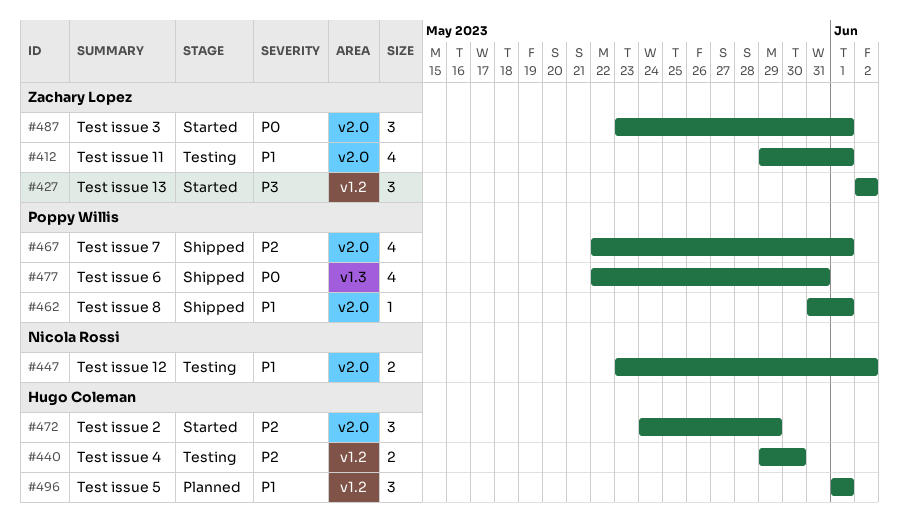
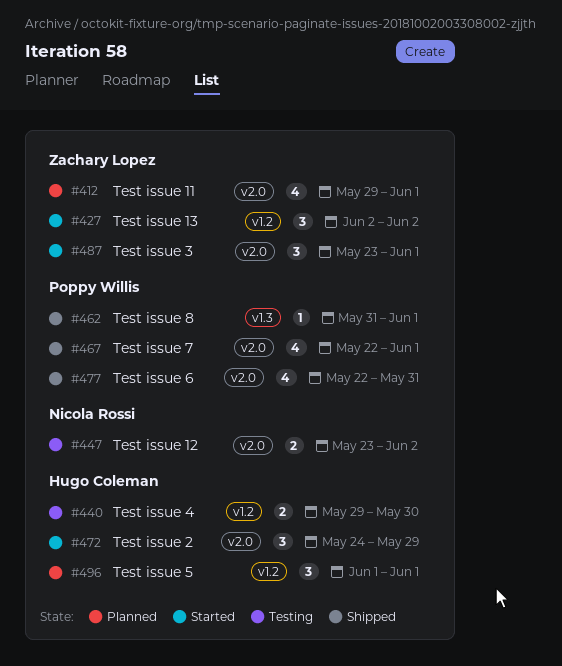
#412, status: Testing -> Planned
#462, label: v2.0 -> v1.3
#477, label: v1.3 -> v2.0

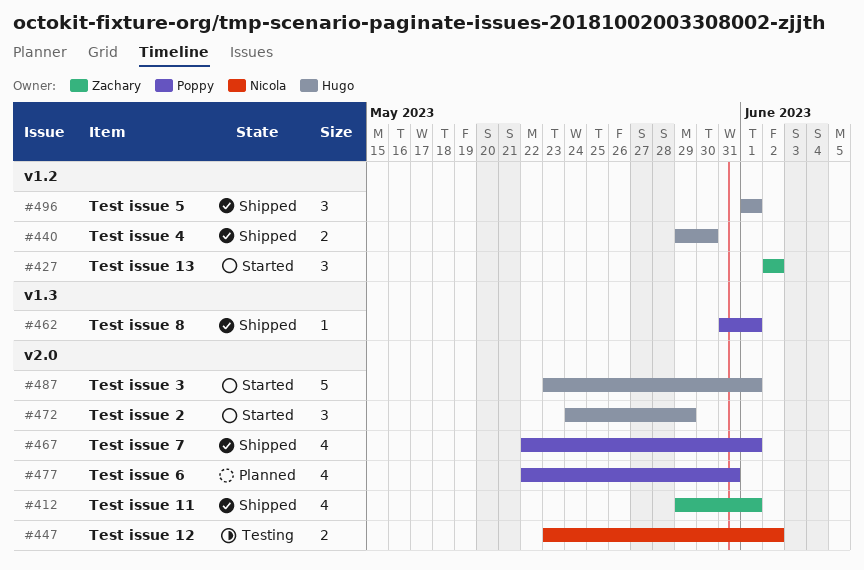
#412, status: Planned -> Shipped
#440, status: Testing -> Shipped
#477, status: Shipped -> Planned
#487, owner: Zachary Lopez -> Hugo Coleman
#487, estimate: 3 -> 5
#496, status: Planned -> Shipped

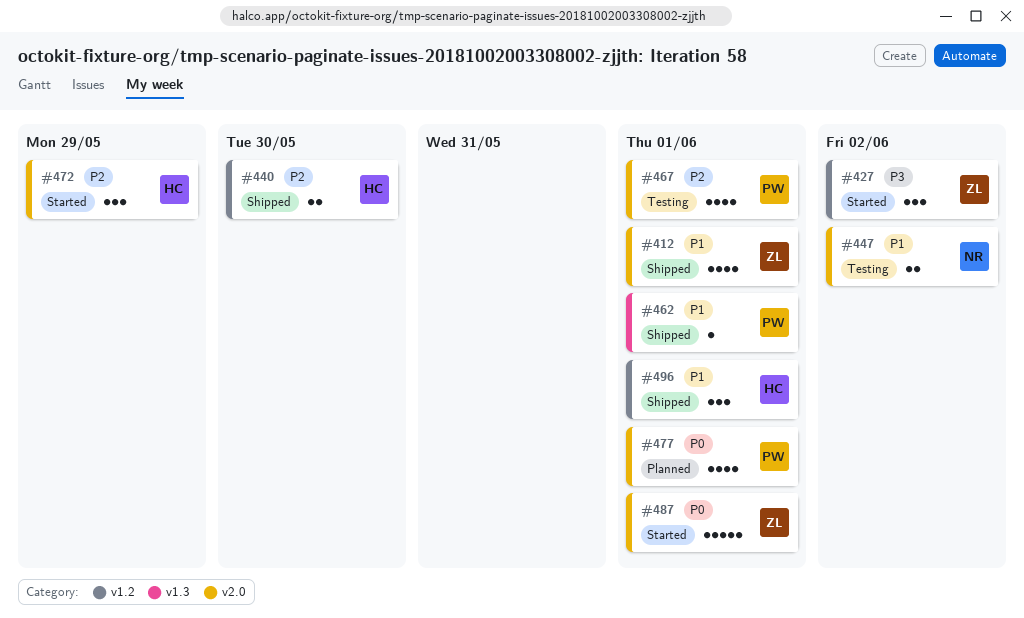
#467, status: Shipped -> Testing
#477, due: May 31 -> Jun 1
#487, owner: Hugo -> Zachary

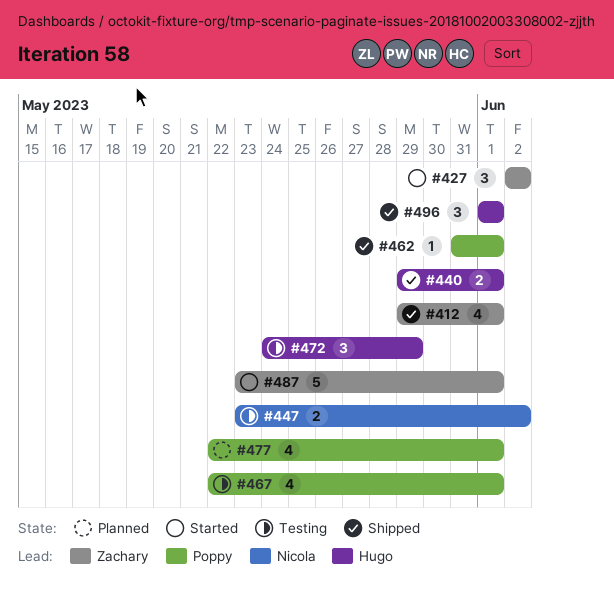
#440, due: May 30 -> Jun 1
#472, status: Started -> Testing

